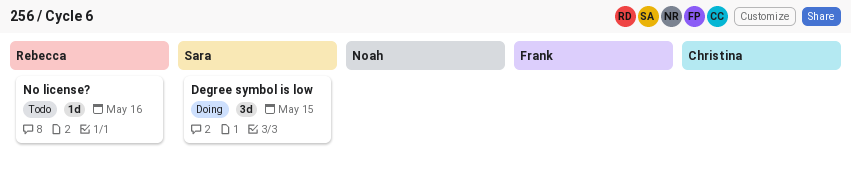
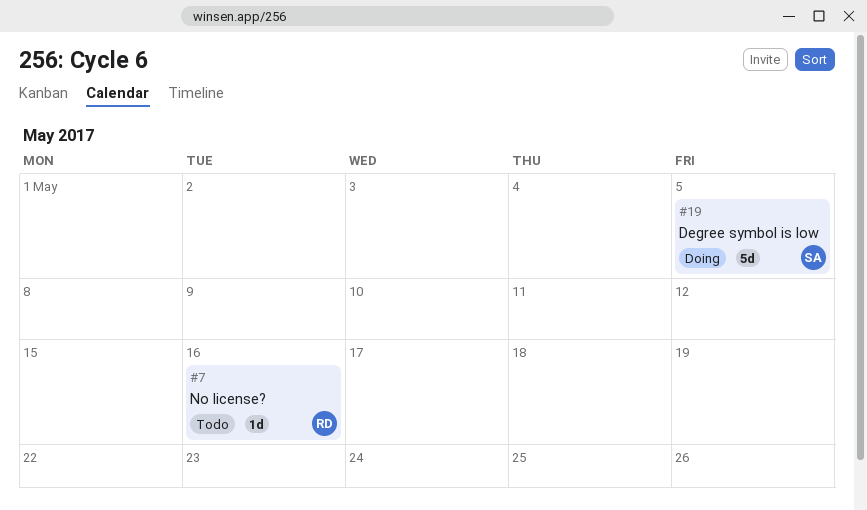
Degree symbol is low, estimate: 3d -> 5d
Degree symbol is low, due: May 15 -> May 5

